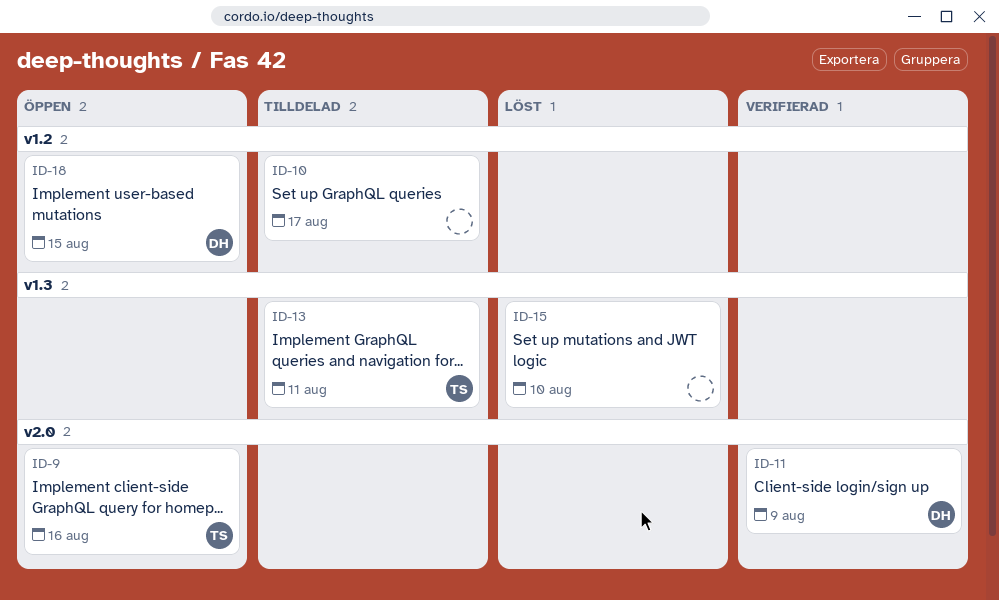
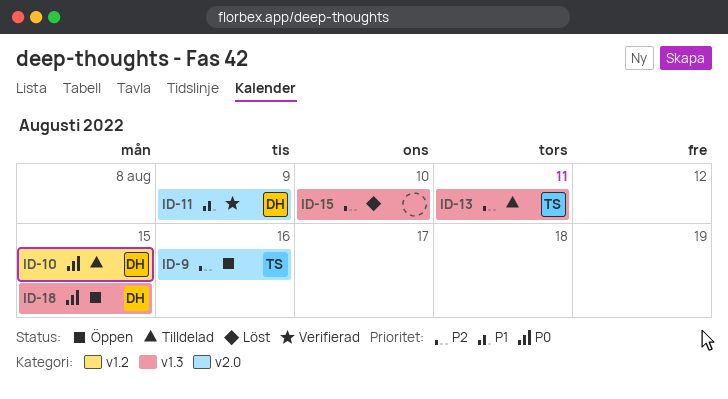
ID-10, owner: none -> DH
ID-10, due: Aug 17 -> Aug 15
ID-18, label: v1.2 -> v1.3

